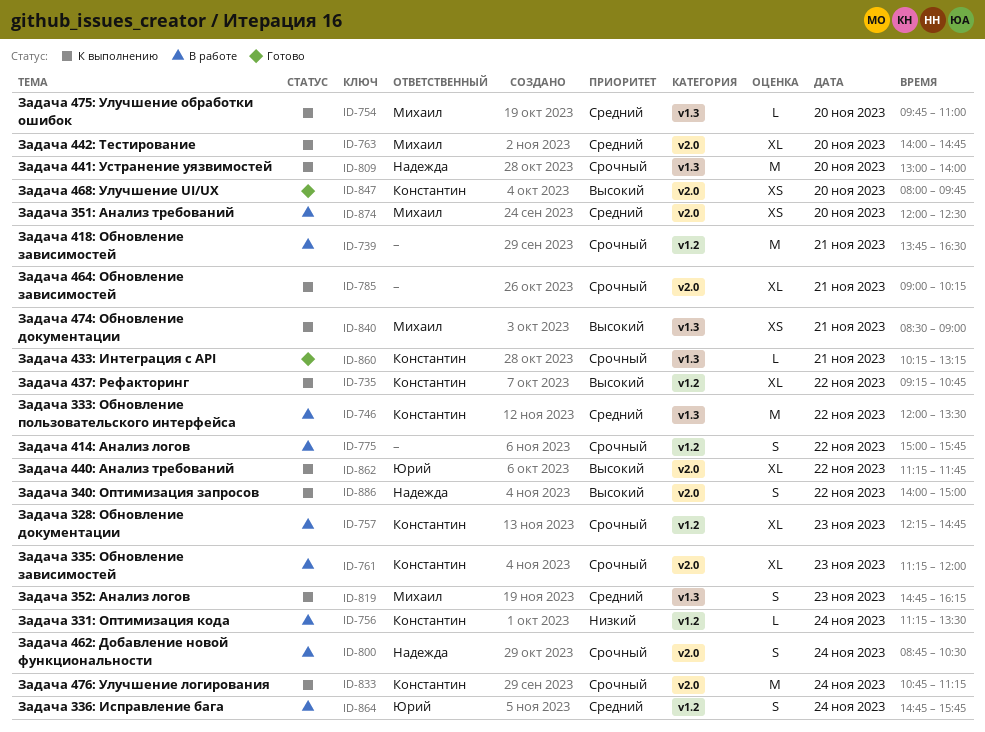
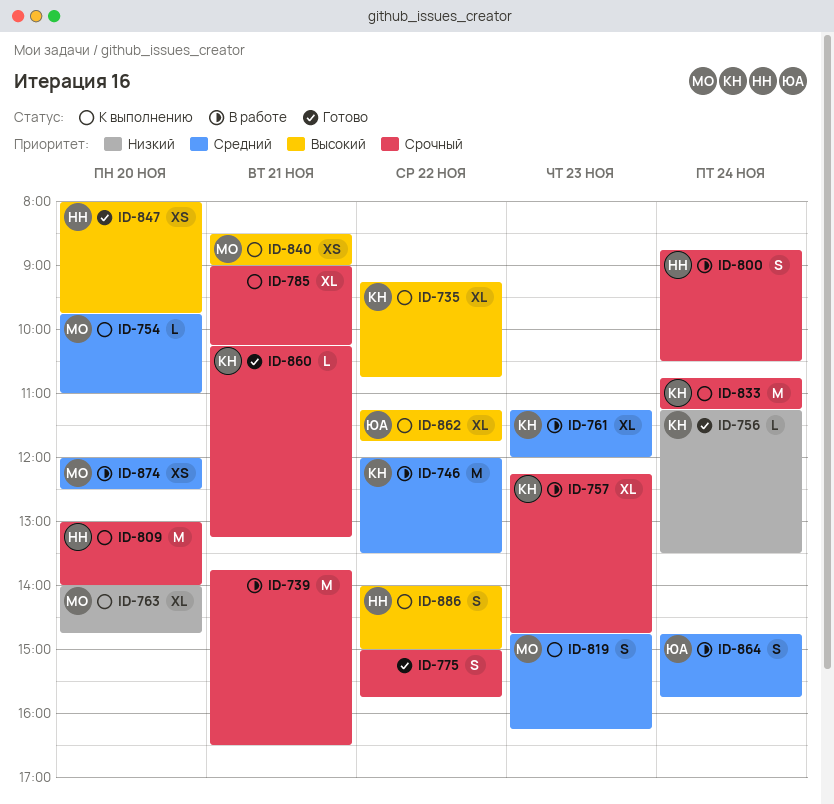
ID-756, status: В работе -> Готово
ID-761, priority: Срочный -> Средний
ID-763, priority: Средний -> Низкий
ID-775, status: В работе -> Готово
ID-847, owner: Константин -> Надежда

